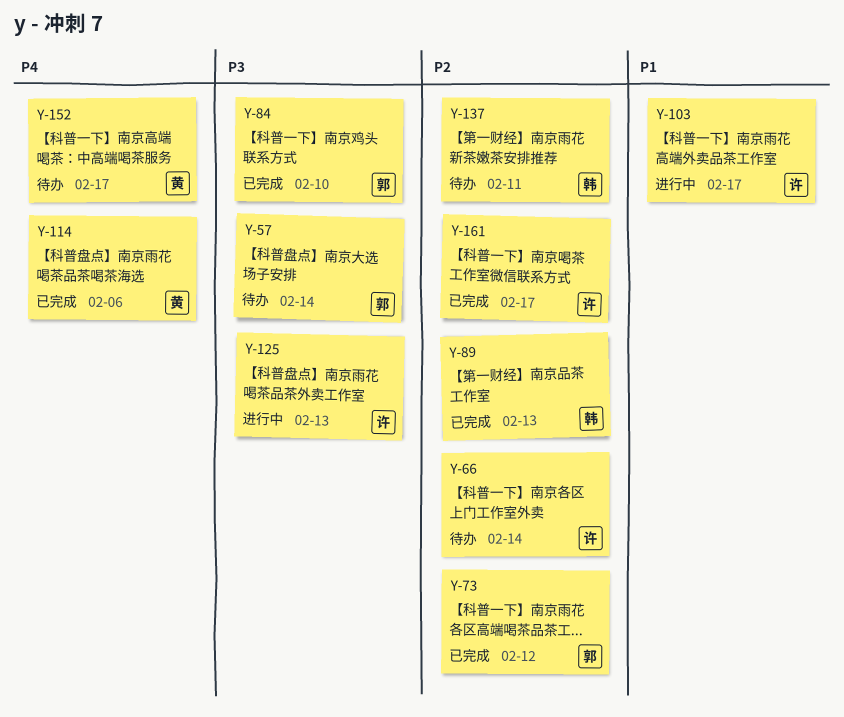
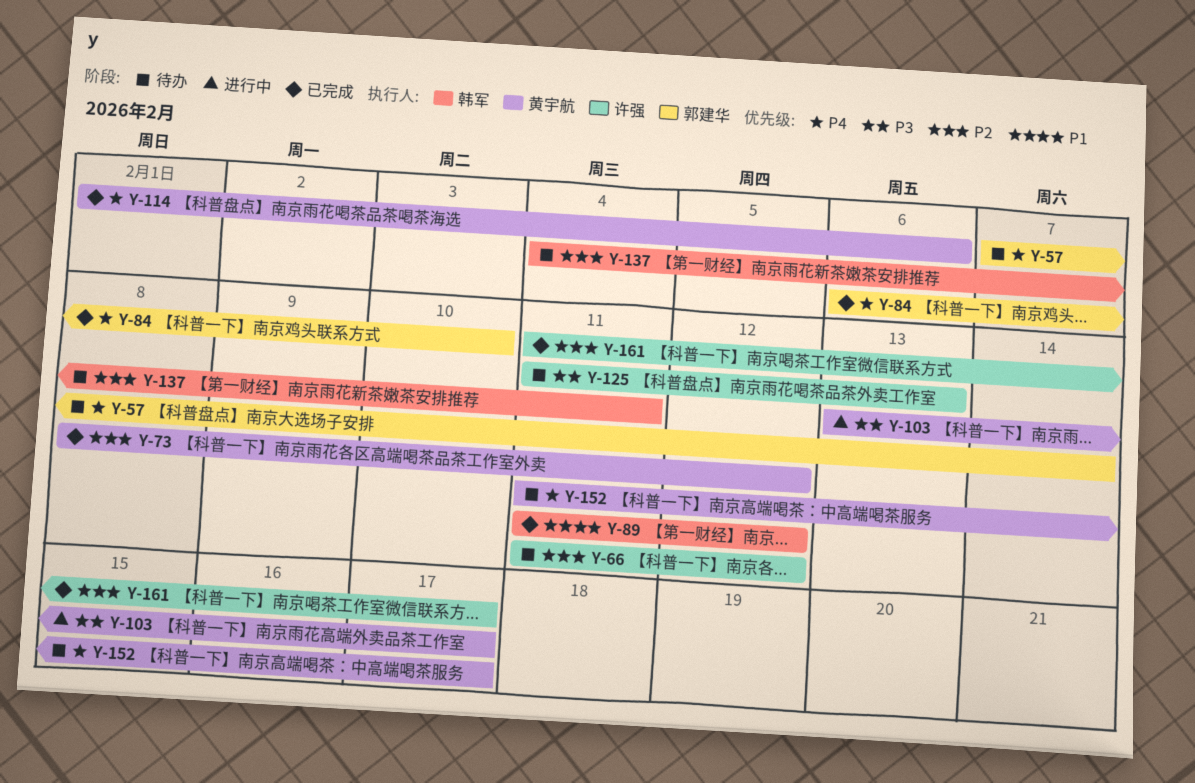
Y-57, priority: P3 -> P4
Y-66, due: Feb 14 -> Feb 12
Y-73, owner: 郭建华 -> 黄宇航
Y-84, priority: P3 -> P4
Y-89, priority: P2 -> P1
Y-89, due: Feb 13 -> Feb 12
Y-103, owner: 许强 -> 黄宇航
Y-103, priority: P1 -> P3
Y-125, status: 进行中 -> 待办

